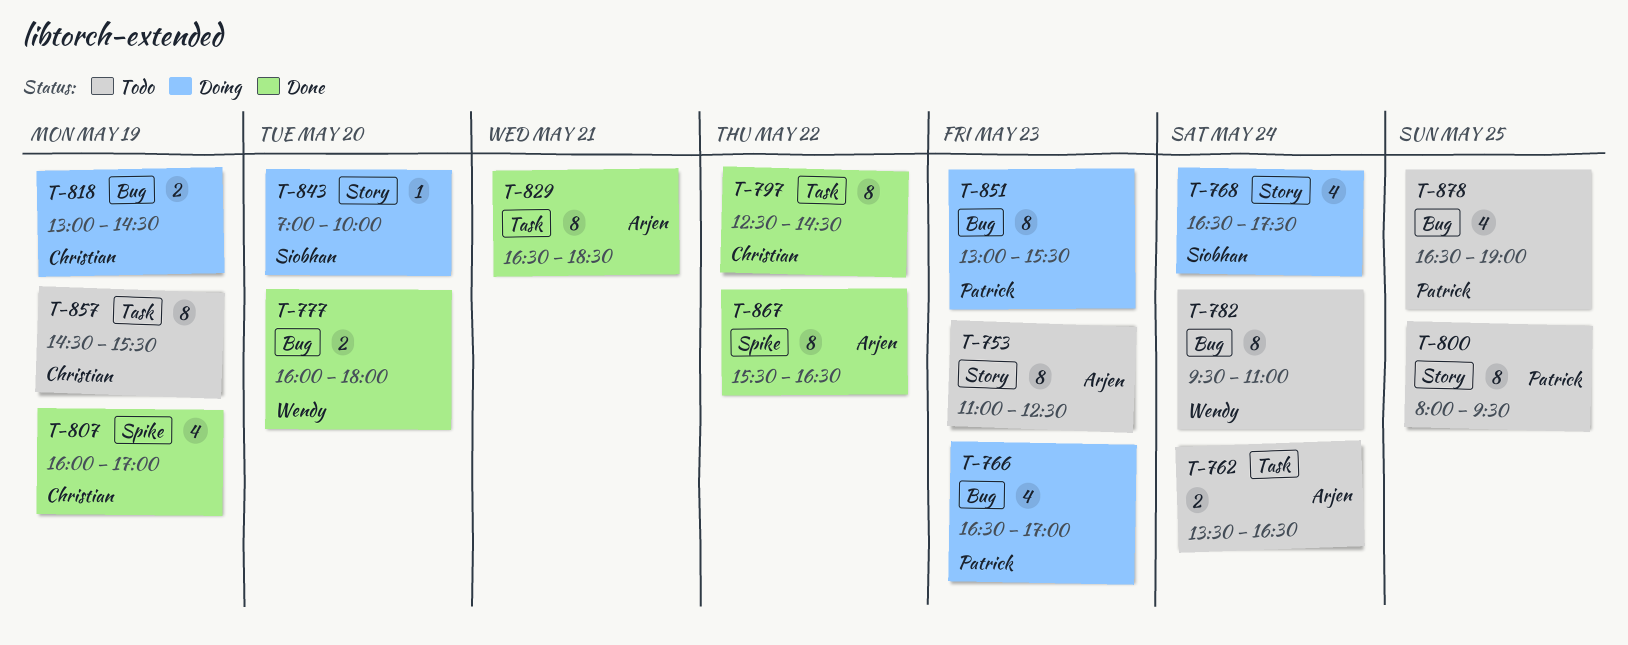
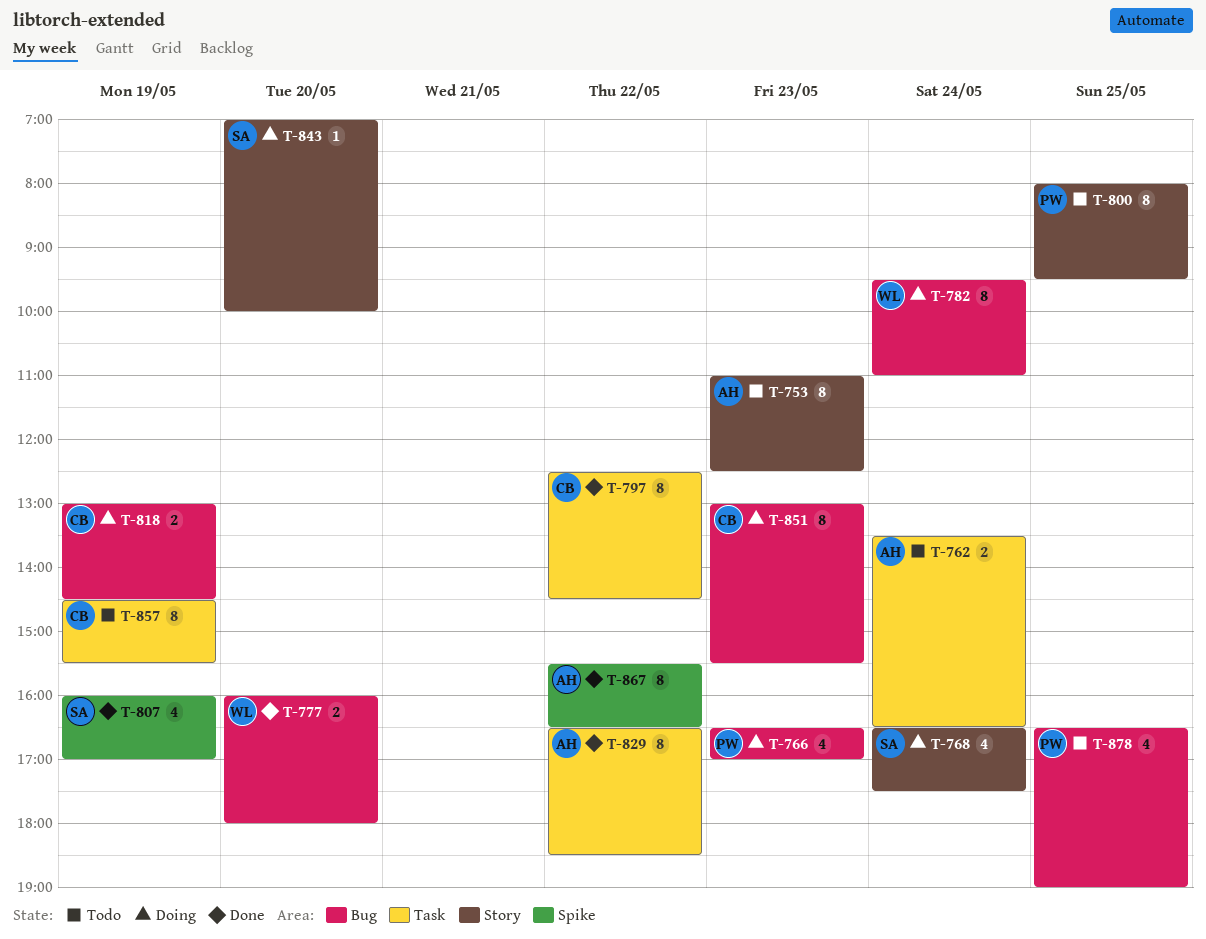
T-782, status: Todo -> Doing
T-807, owner: Christian -> Siobhan
T-829, day: May 21 -> May 22
T-851, owner: Patrick -> Christian

